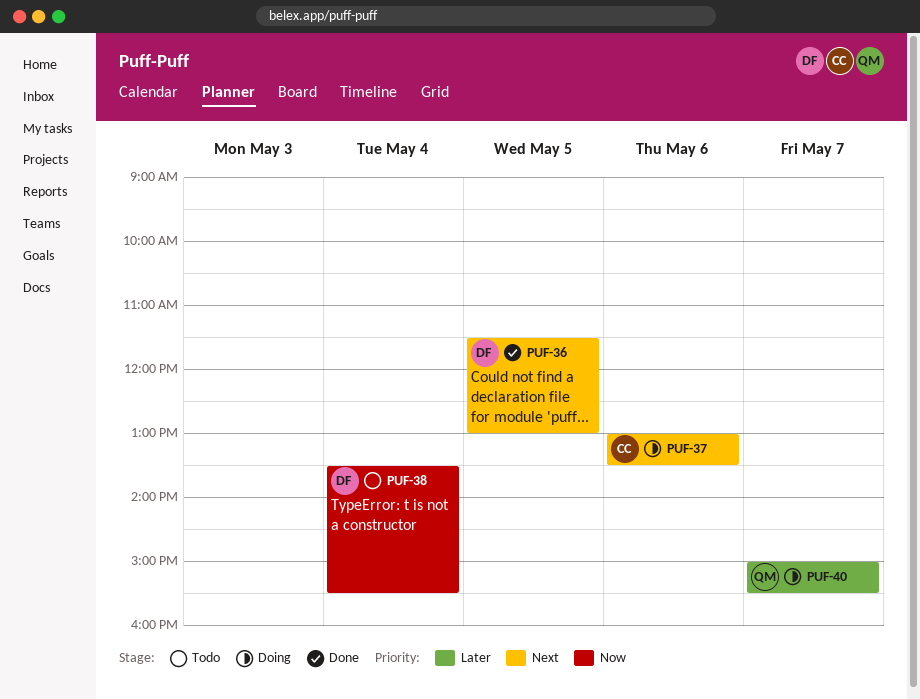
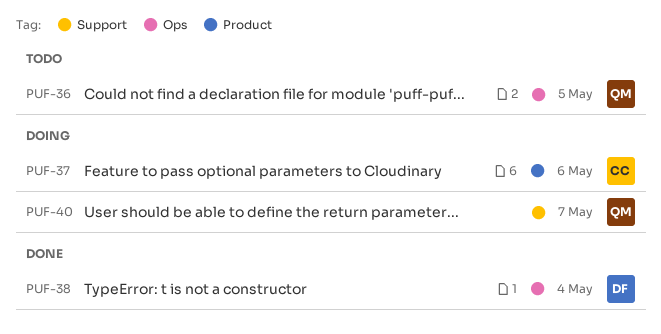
PUF-36, status: Done -> Todo
PUF-36, owner: DF -> QM
PUF-38, status: Todo -> Done

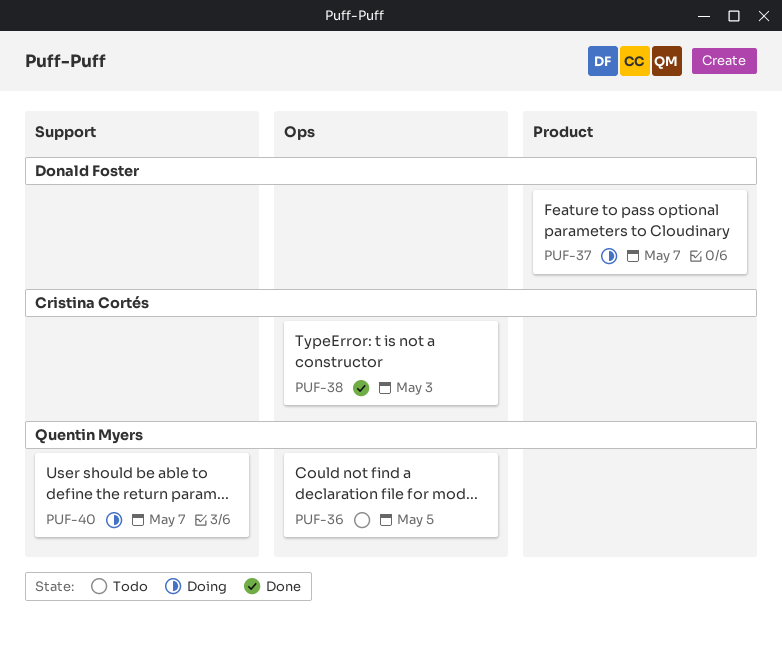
PUF-37, owner: Cristina Cortés -> Donald Foster
PUF-37, day: May 6 -> May 7
PUF-38, owner: Donald Foster -> Cristina Cortés
PUF-38, day: May 4 -> May 3

